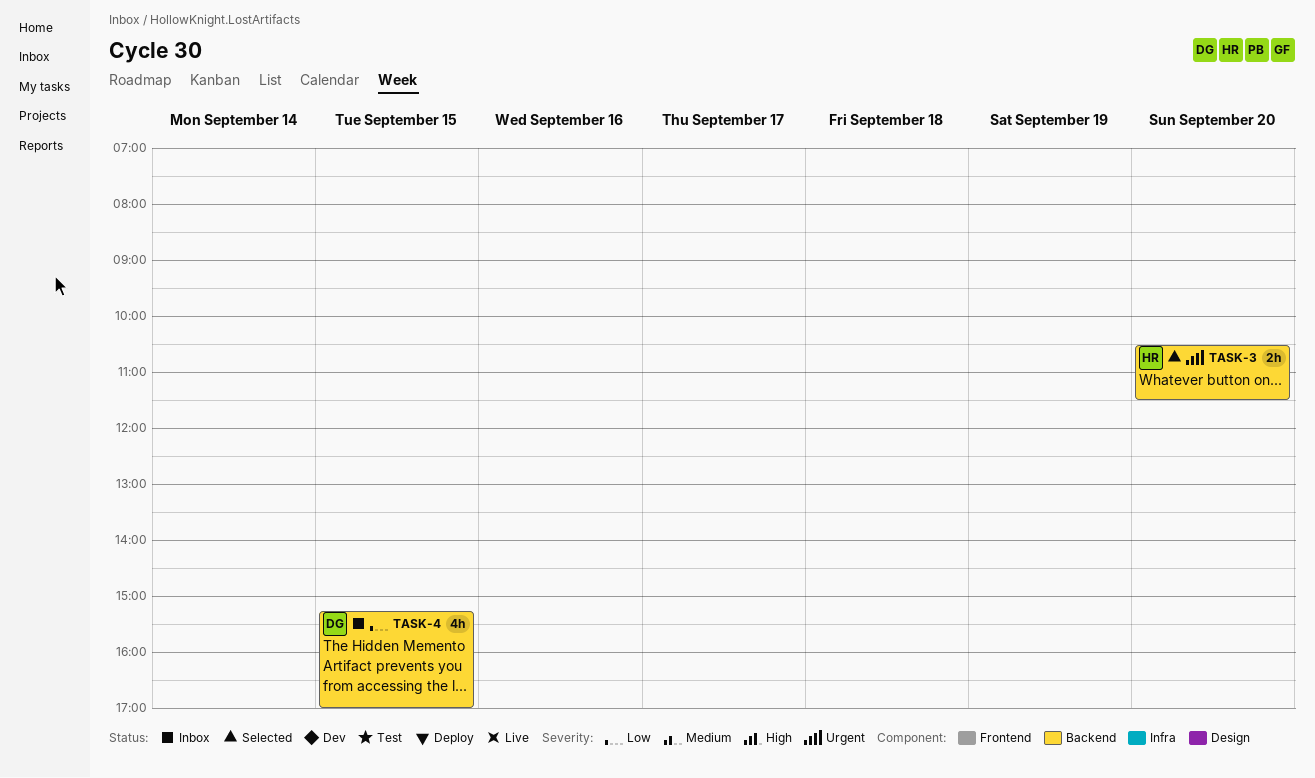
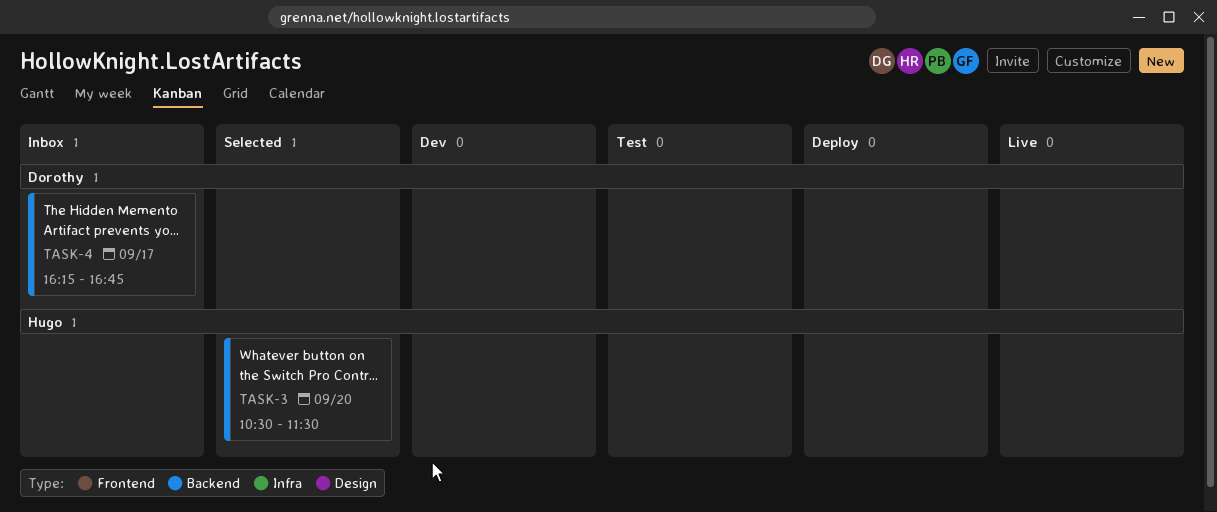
TASK-4, day: Sep 15 -> Sep 17
TASK-4, begins: 15:15 -> 16:15
TASK-4, ends: 17:00 -> 16:45

